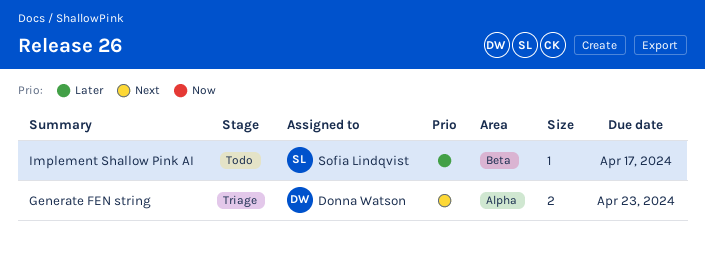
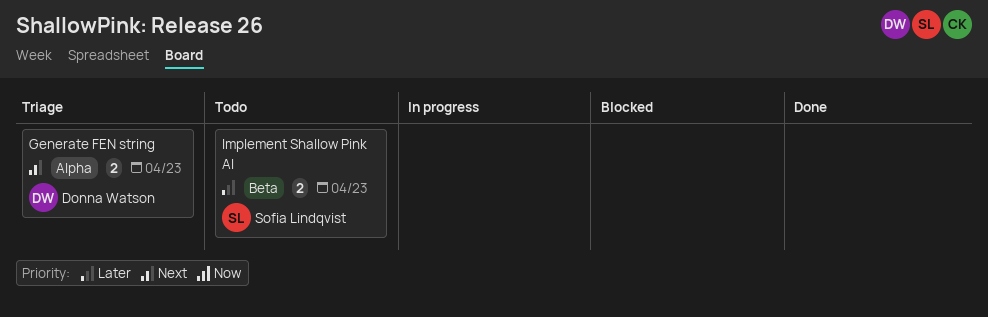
Implement Shallow Pink AI, estimate: 1 -> 2
Implement Shallow Pink AI, due: Apr 17 -> Apr 23

